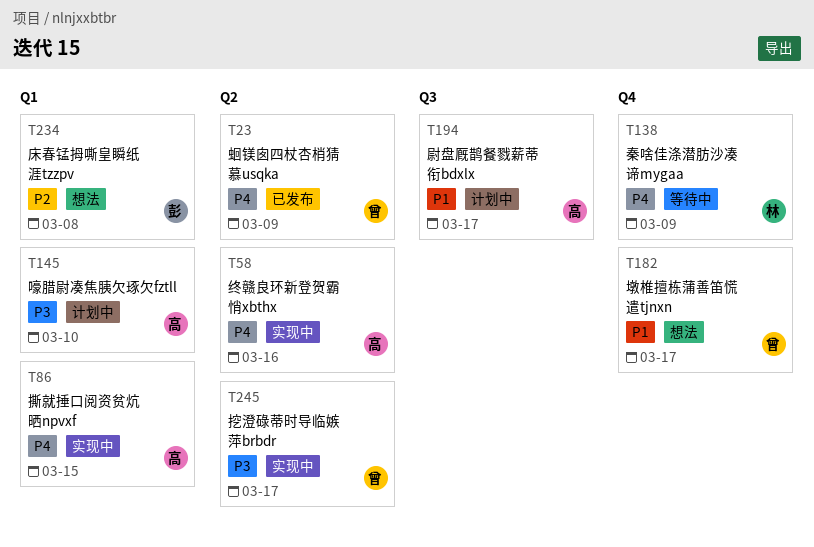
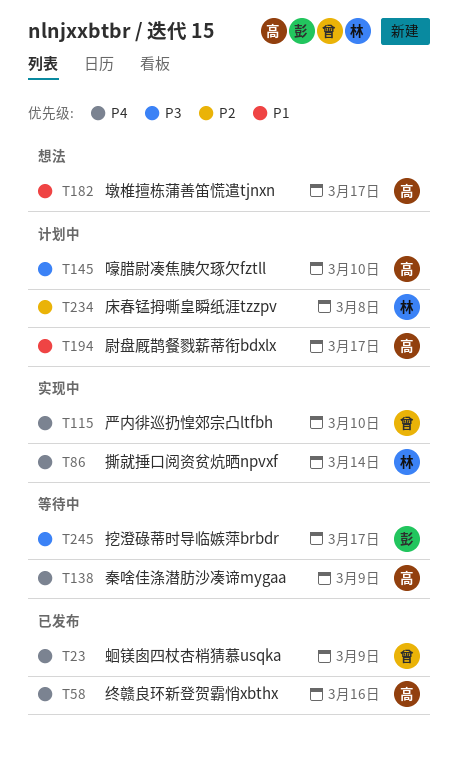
T58, status: 实现中 -> 已发布
T86, owner: 高 -> 林
T86, due: Mar 15 -> Mar 14
T115: none -> present
T138, owner: 林 -> 高
T182, owner: 曾 -> 高
T234, status: 想法 -> 计划中
T234, owner: 彭 -> 林
T245, status: 实现中 -> 等待中
T245, owner: 曾 -> 彭

